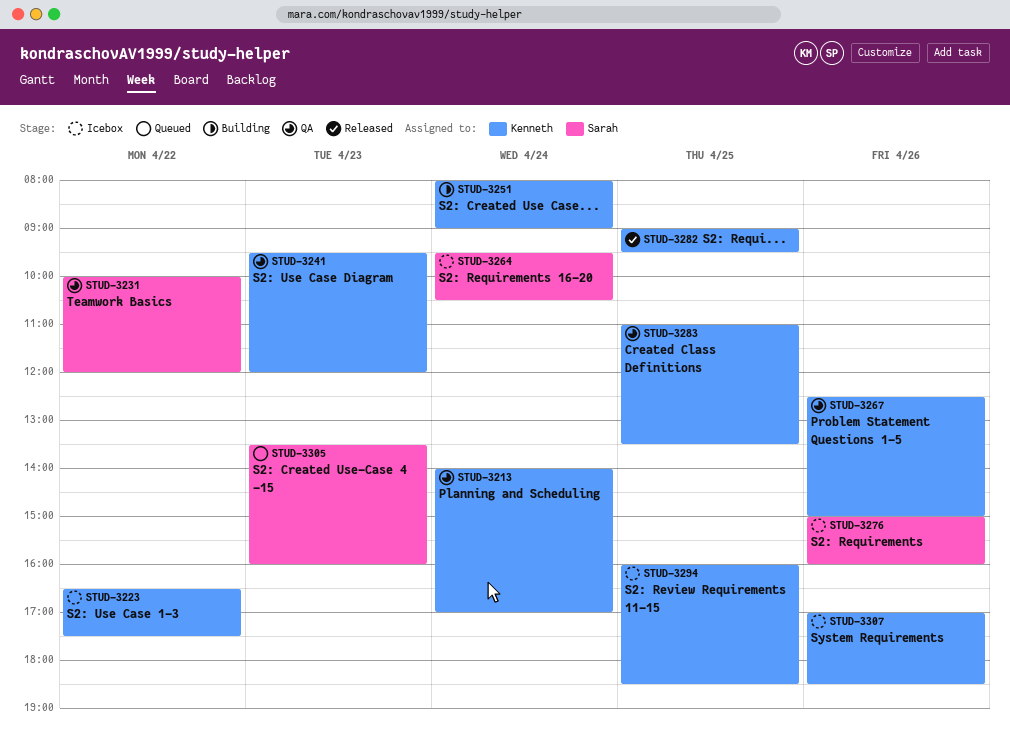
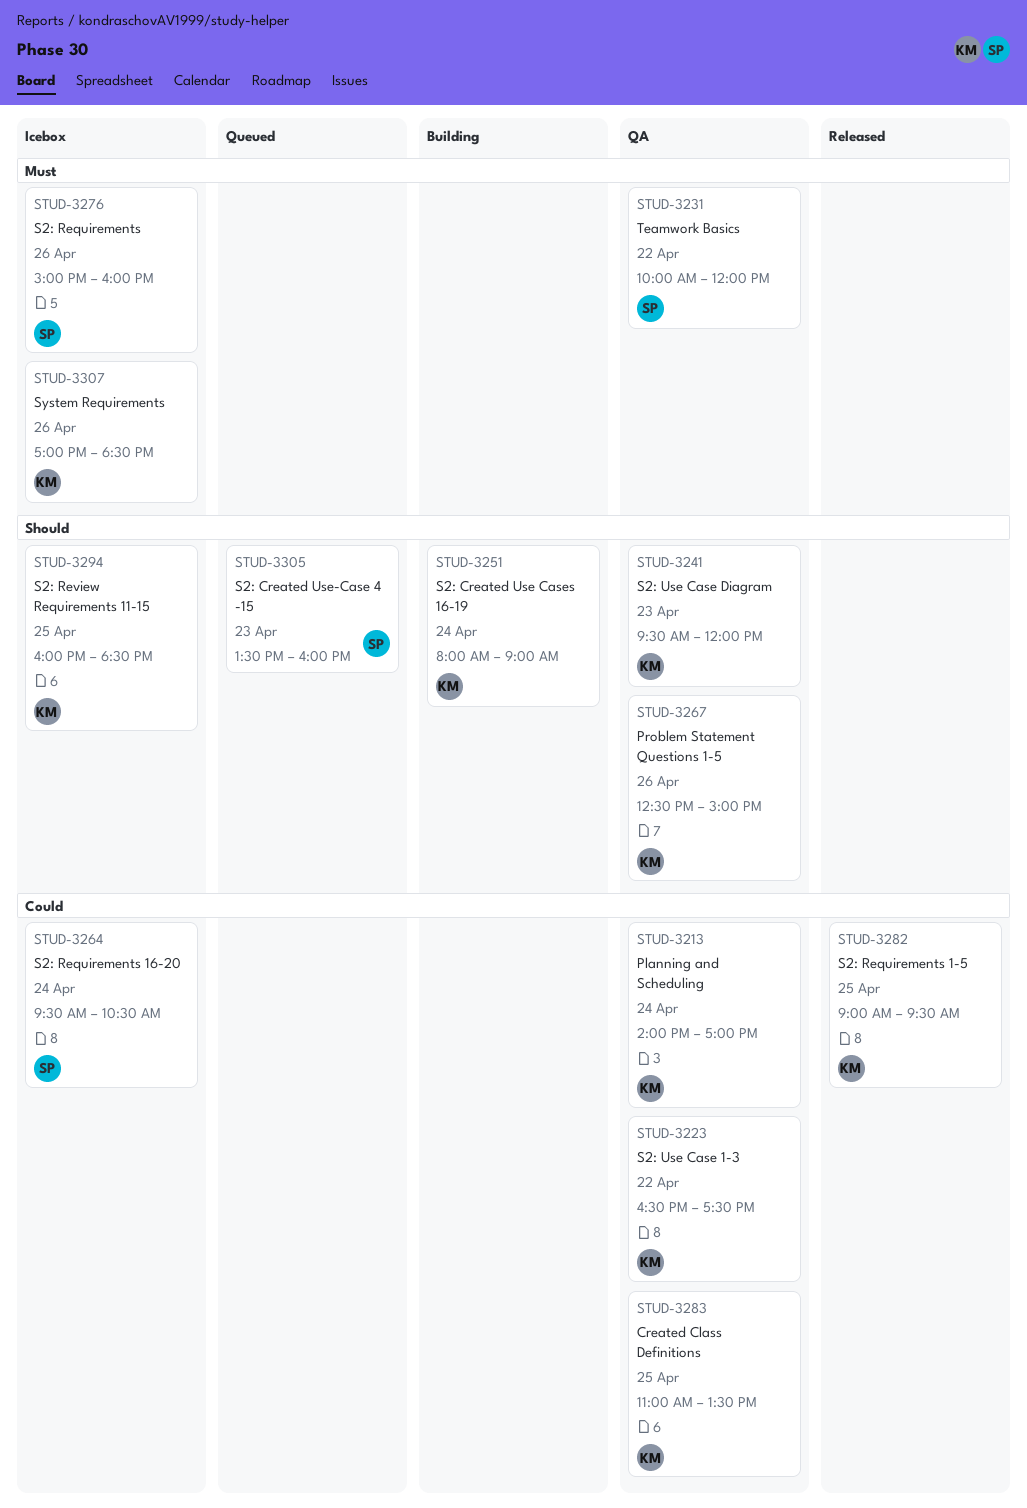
STUD-3223, status: Icebox -> QA

